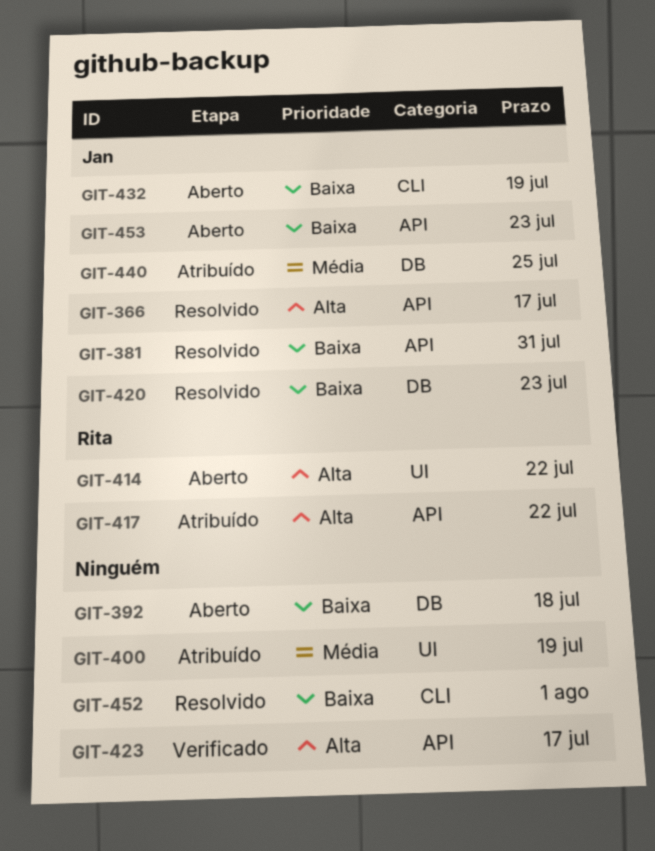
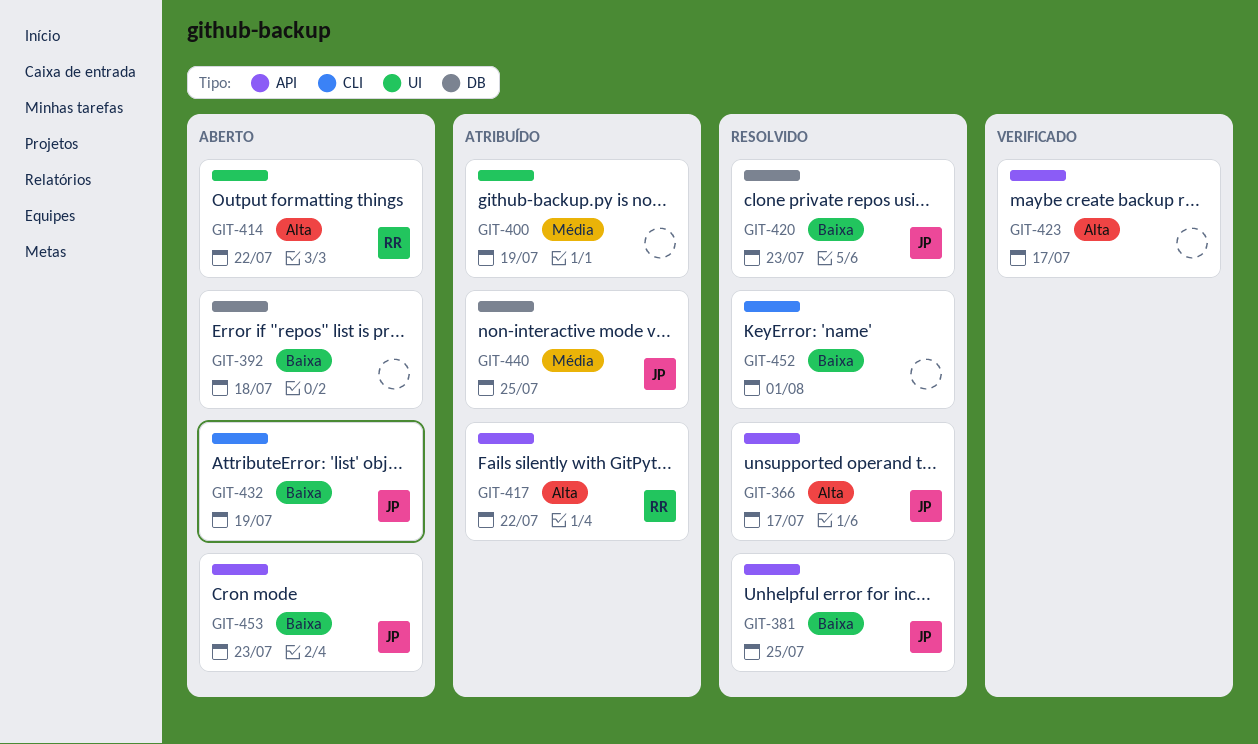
GIT-381, due: Jul 31 -> Jul 25

